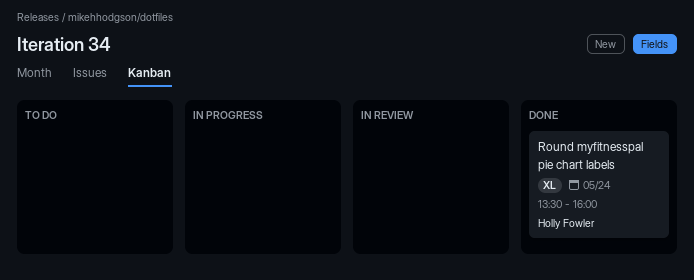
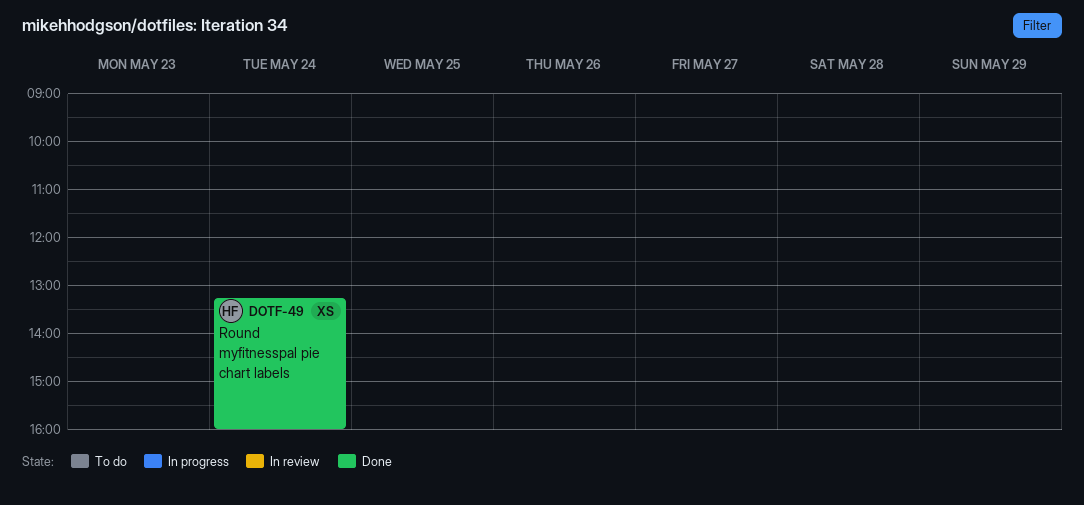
Round myfitnesspal pie chart labels, estimate: XL -> XS
Round myfitnesspal pie chart labels, begins: 13:30 -> 13:15

